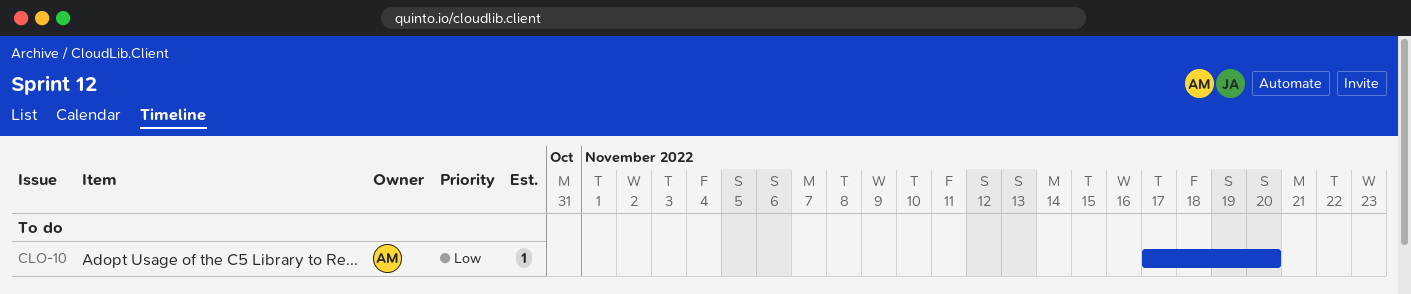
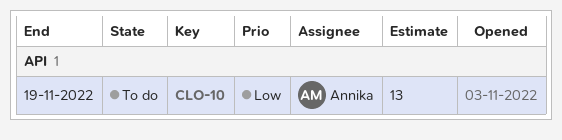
CLO-10, estimate: 1 -> 13
CLO-10, due: Nov 20 -> Nov 19

